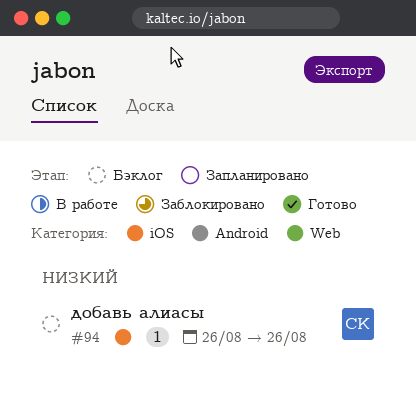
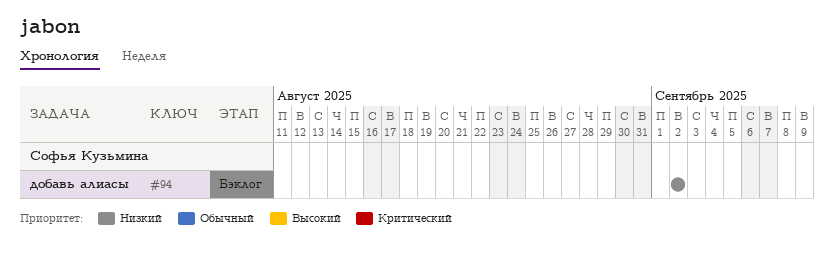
#94, start: Aug 26 -> Sep 2
#94, due: Aug 26 -> Sep 2

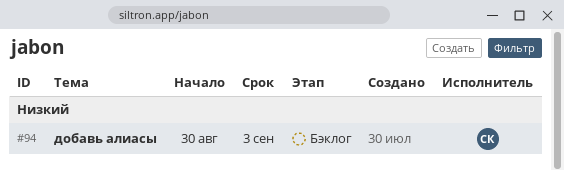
#94, start: Sep 2 -> Aug 30
#94, due: Sep 2 -> Sep 3

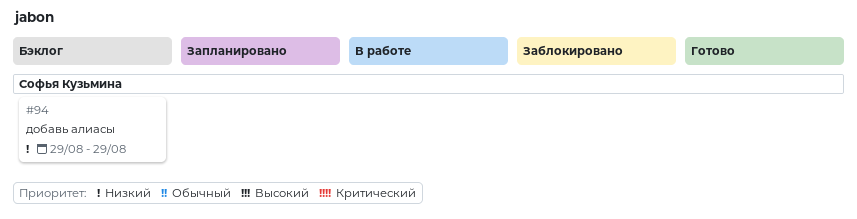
#94, start: Aug 30 -> Aug 29
#94, due: Sep 3 -> Aug 29

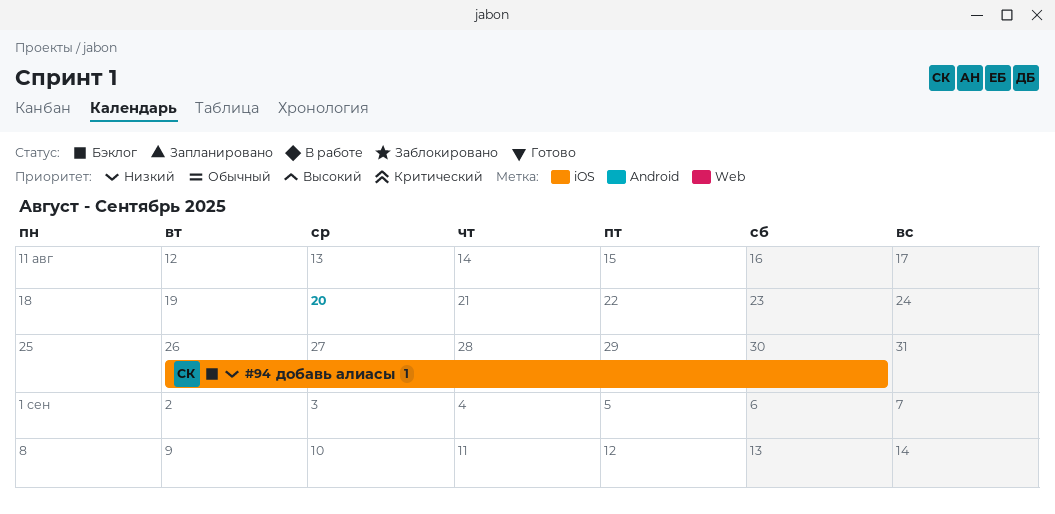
#94, start: Aug 29 -> Aug 26
#94, due: Aug 29 -> Aug 30

